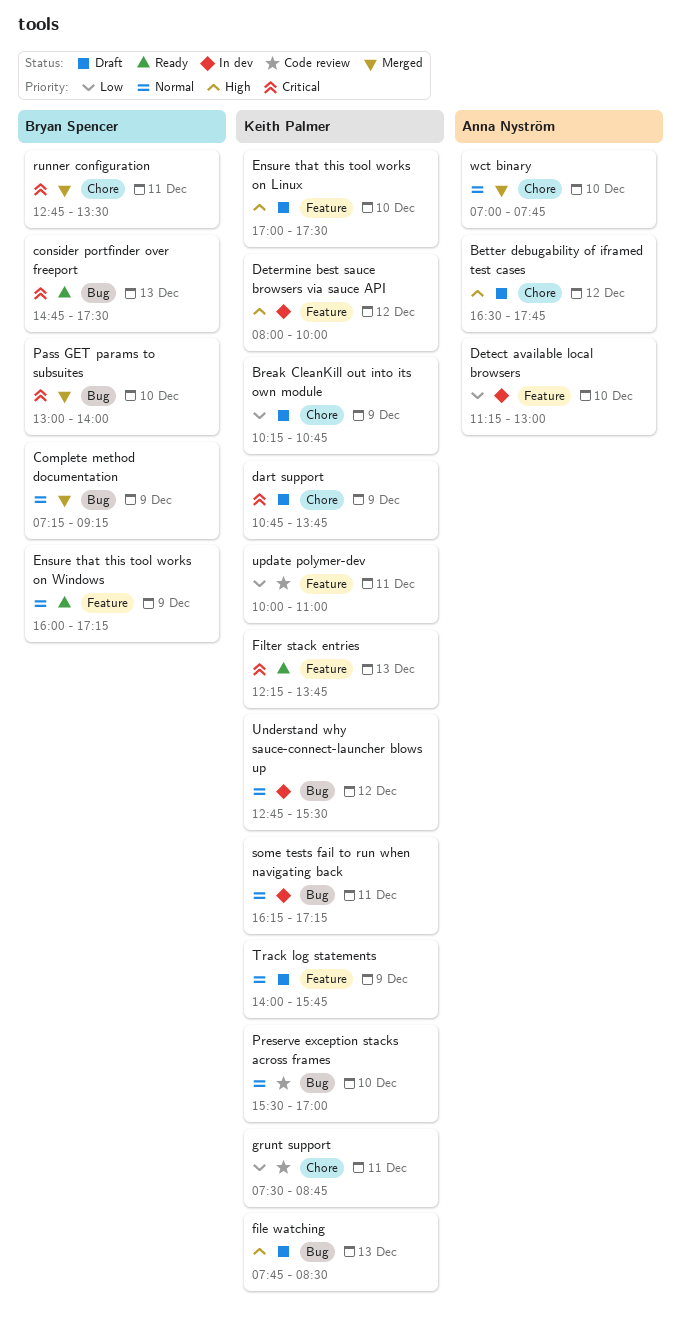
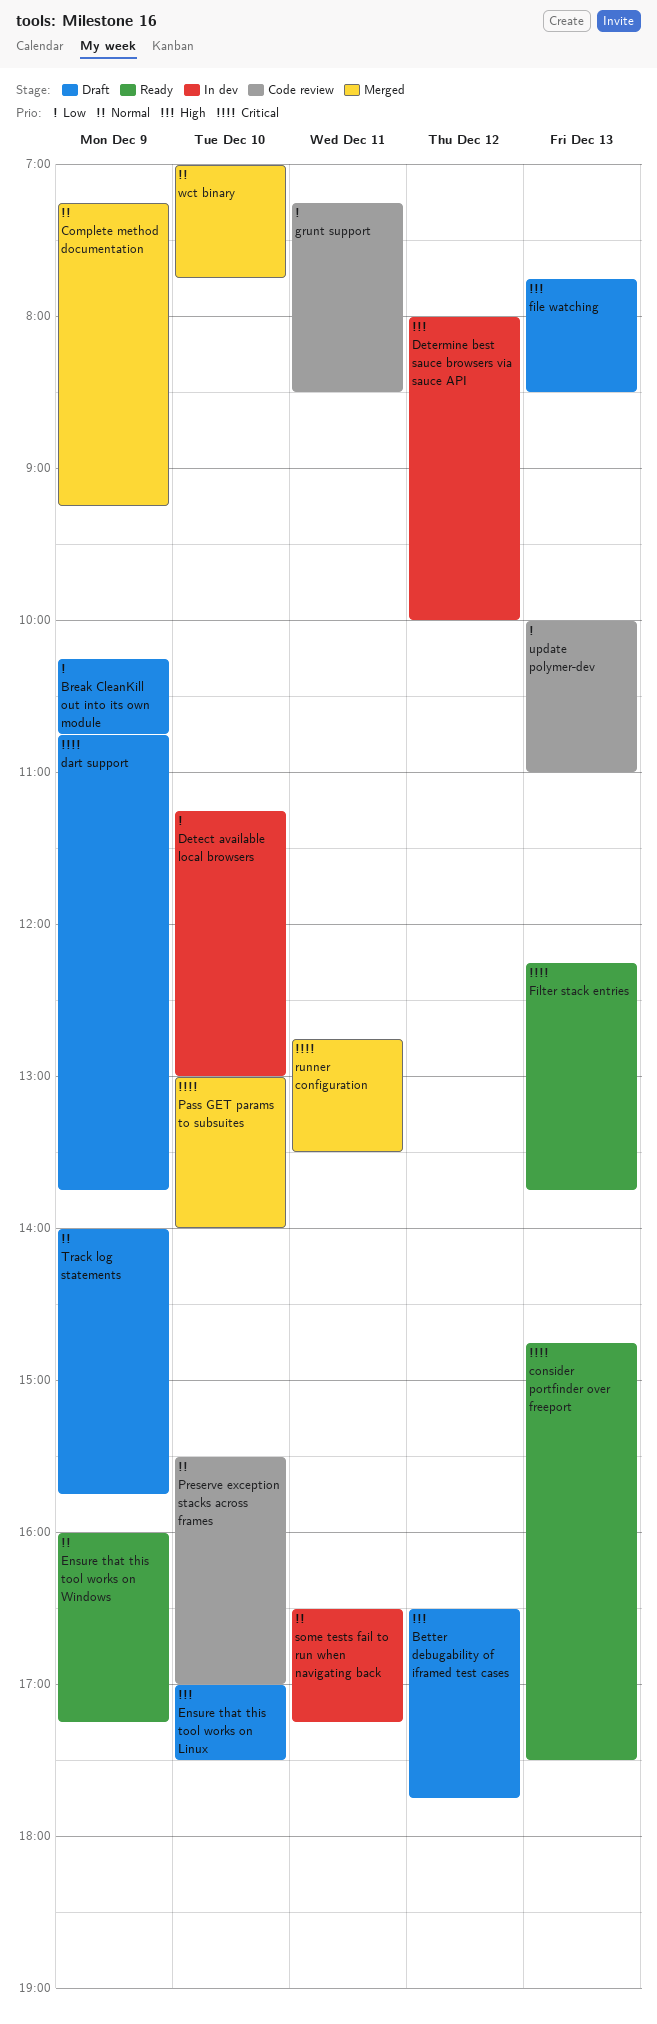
grunt support, begins: 07:30 -> 07:15
grunt support, ends: 08:45 -> 08:30
some tests fail to run when navigating back, begins: 16:15 -> 16:30
Understand why sauce-connect-launcher blows up: present -> none
update polymer-dev, day: Dec 11 -> Dec 13

